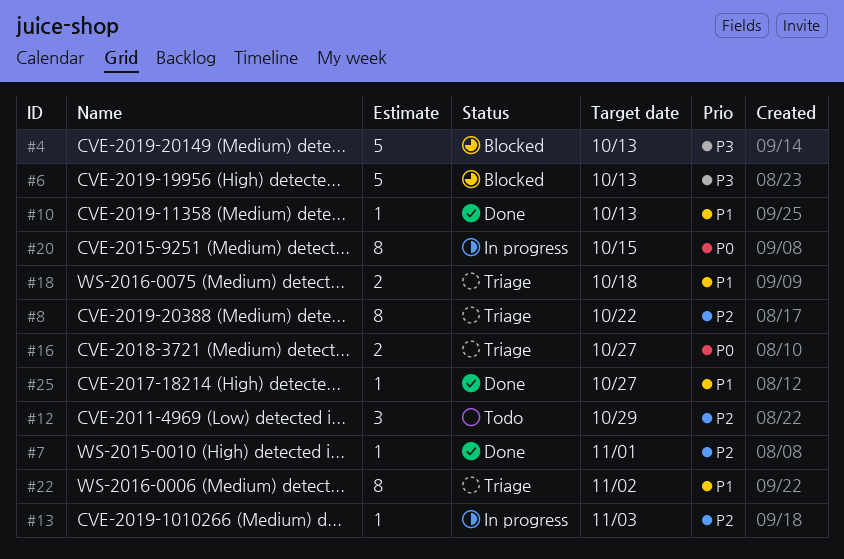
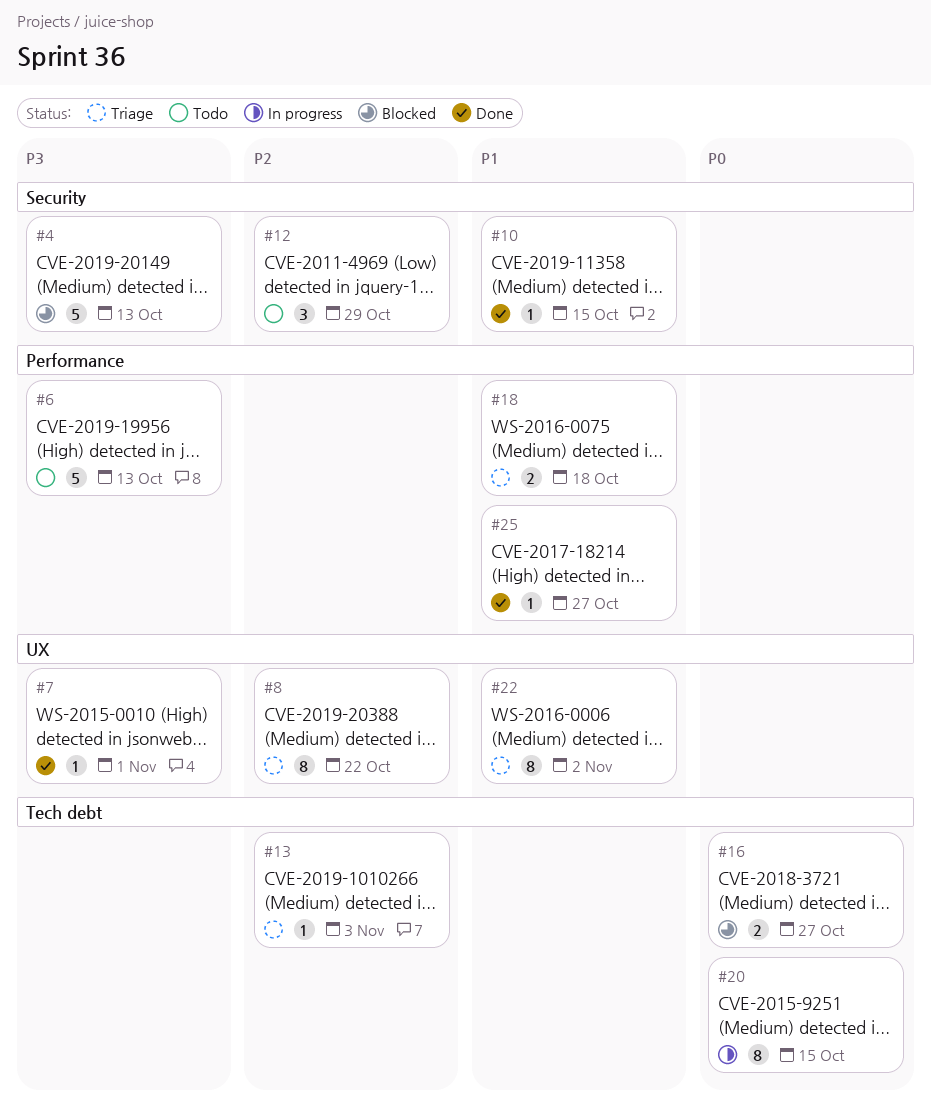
#6, status: Blocked -> Todo
#7, priority: P2 -> P3
#10, due: Oct 13 -> Oct 15
#13, status: In progress -> Triage
#16, status: Triage -> Blocked

